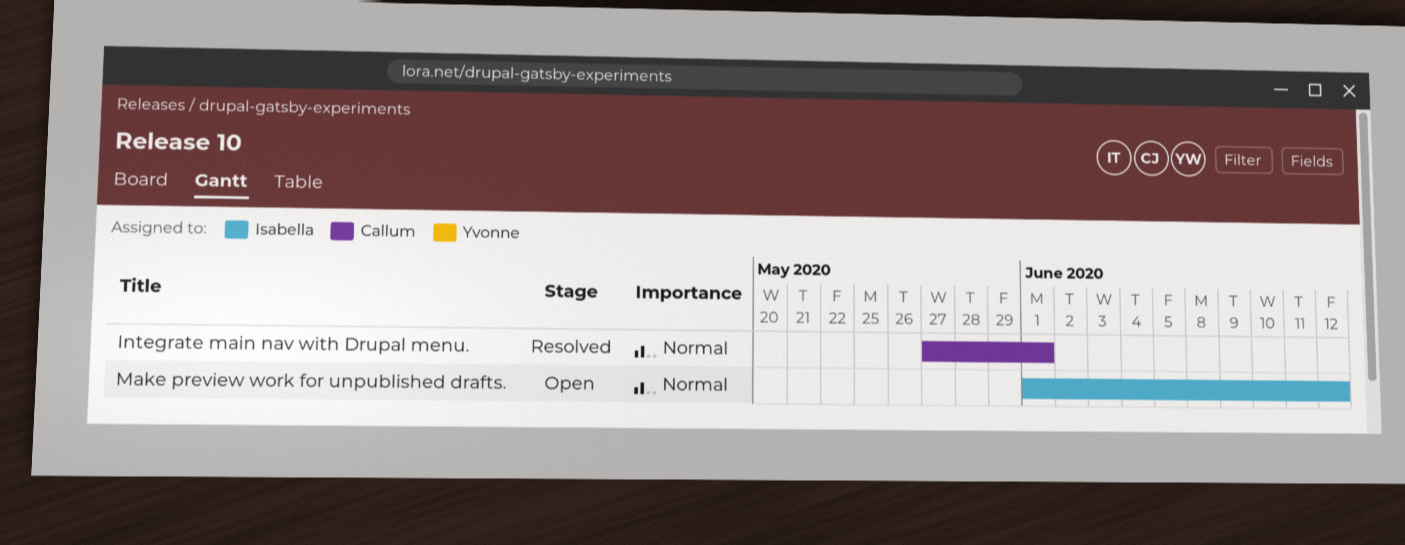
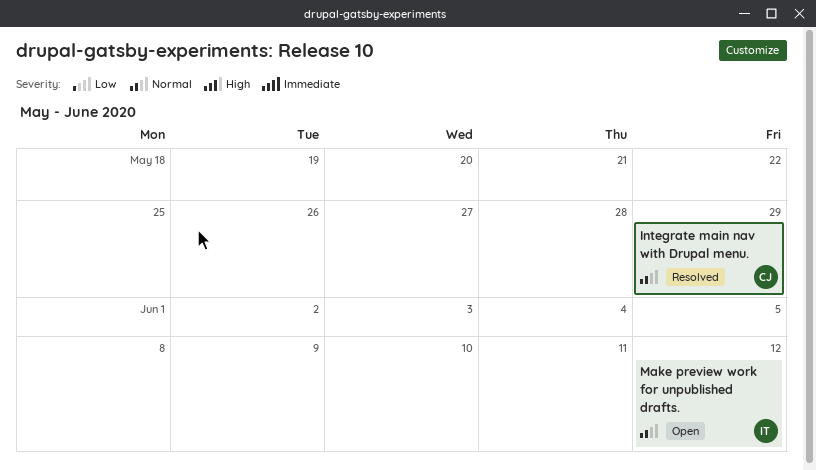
Integrate main nav with Drupal menu., due: Jun 1 -> May 29

